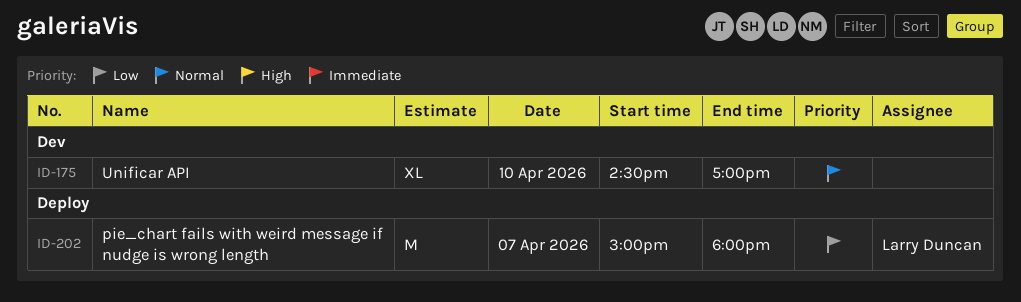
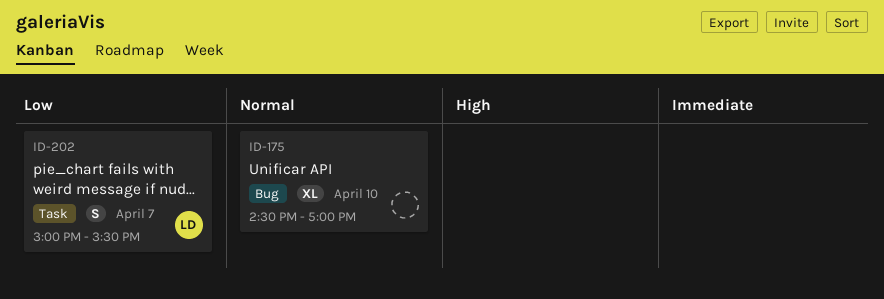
ID-202, estimate: M -> S
ID-202, ends: 18:00 -> 15:30

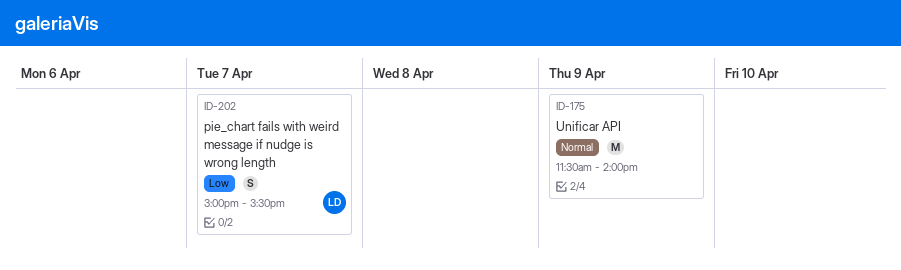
ID-175, estimate: XL -> M
ID-175, day: Apr 10 -> Apr 9
ID-175, begins: 14:30 -> 11:30
ID-175, ends: 17:00 -> 14:00

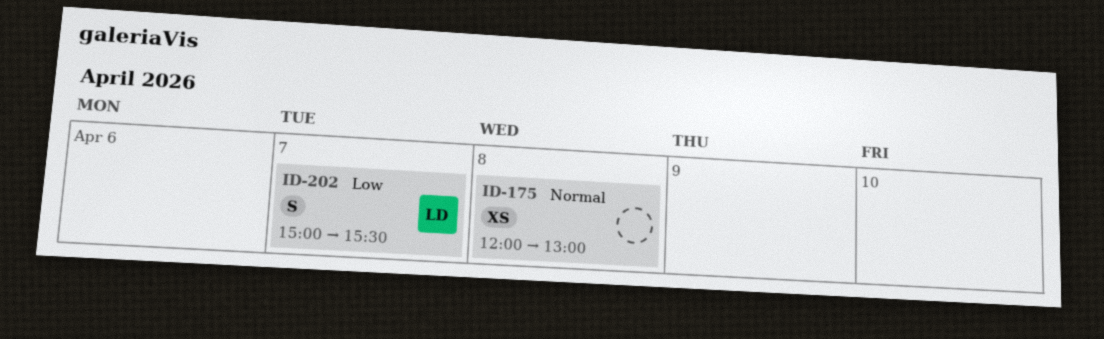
ID-175, estimate: M -> XS
ID-175, day: Apr 9 -> Apr 8
ID-175, begins: 11:30 -> 12:00
ID-175, ends: 14:00 -> 13:00

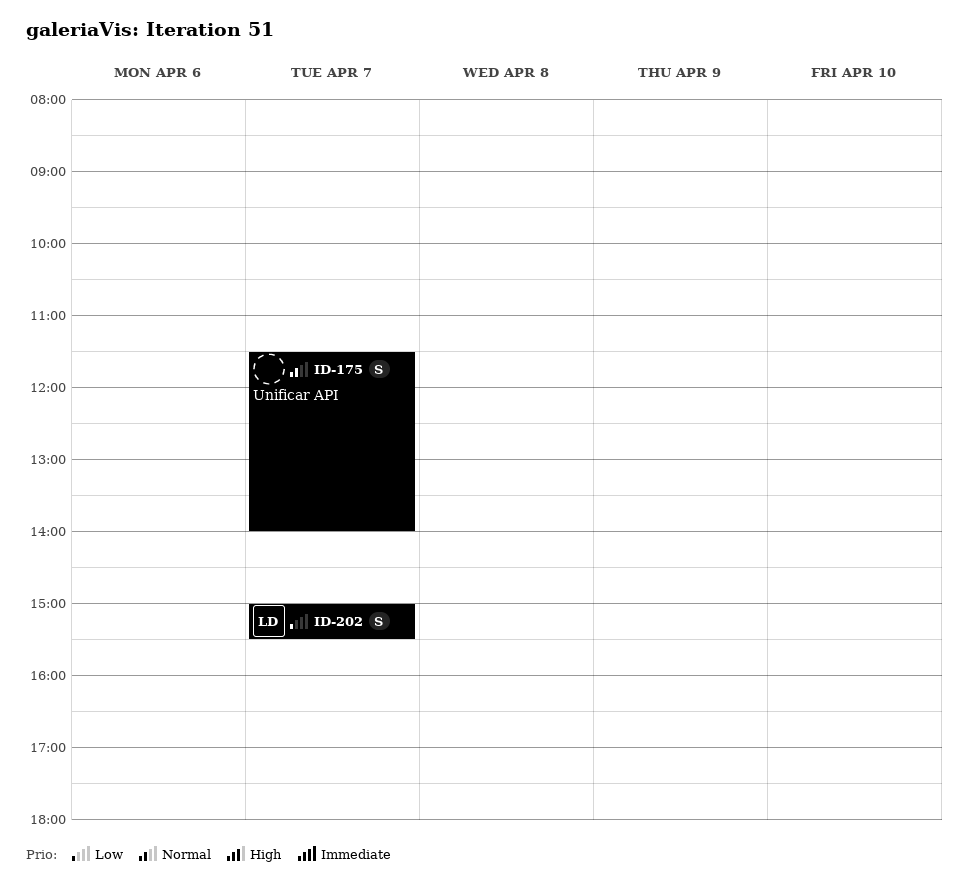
ID-175, estimate: XS -> S
ID-175, day: Apr 8 -> Apr 7
ID-175, begins: 12:00 -> 11:30
ID-175, ends: 13:00 -> 14:00

